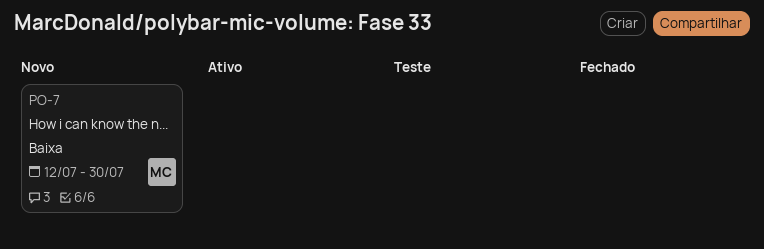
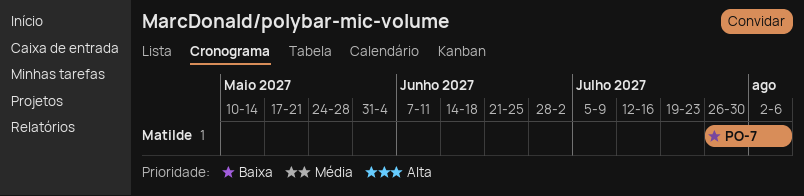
PO-7, start: Jul 12 -> Jul 26
PO-7, due: Jul 30 -> Aug 6

